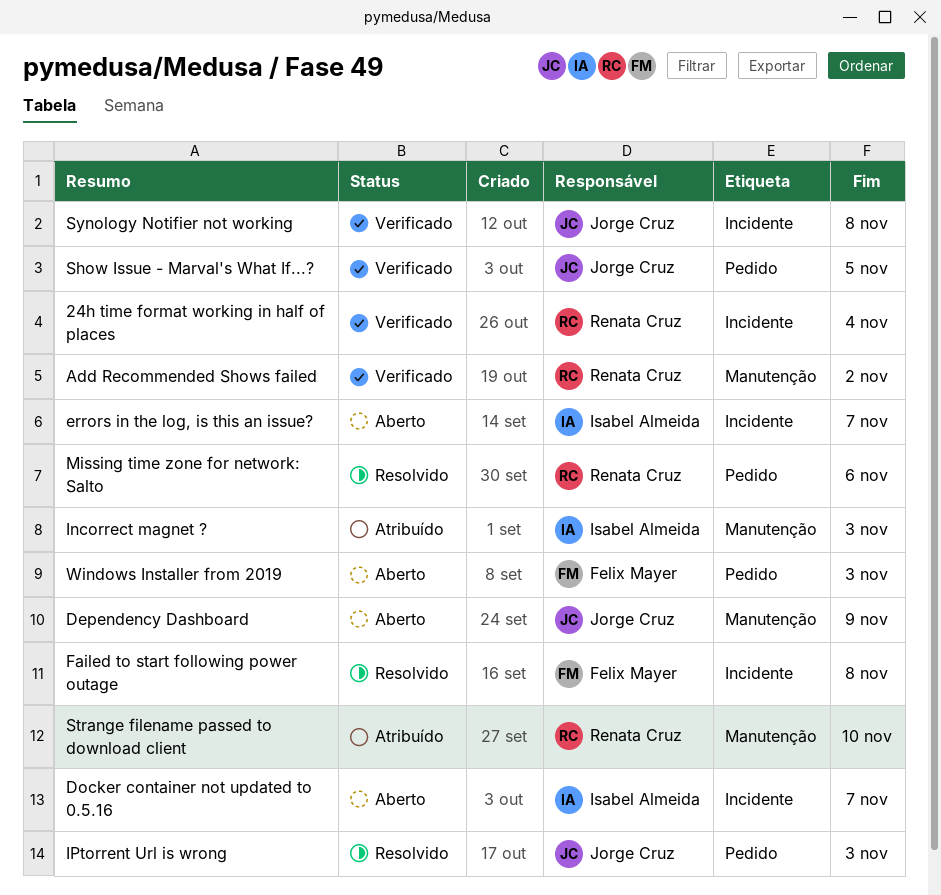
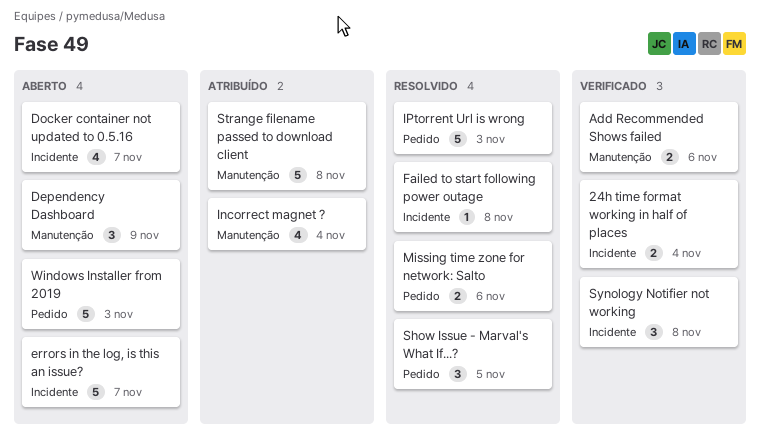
Add Recommended Shows failed, due: Nov 2 -> Nov 6
Incorrect magnet ?, due: Nov 3 -> Nov 4
Show Issue - Marval's What If...?, status: Verificado -> Resolvido
Strange filename passed to download client, due: Nov 10 -> Nov 8

